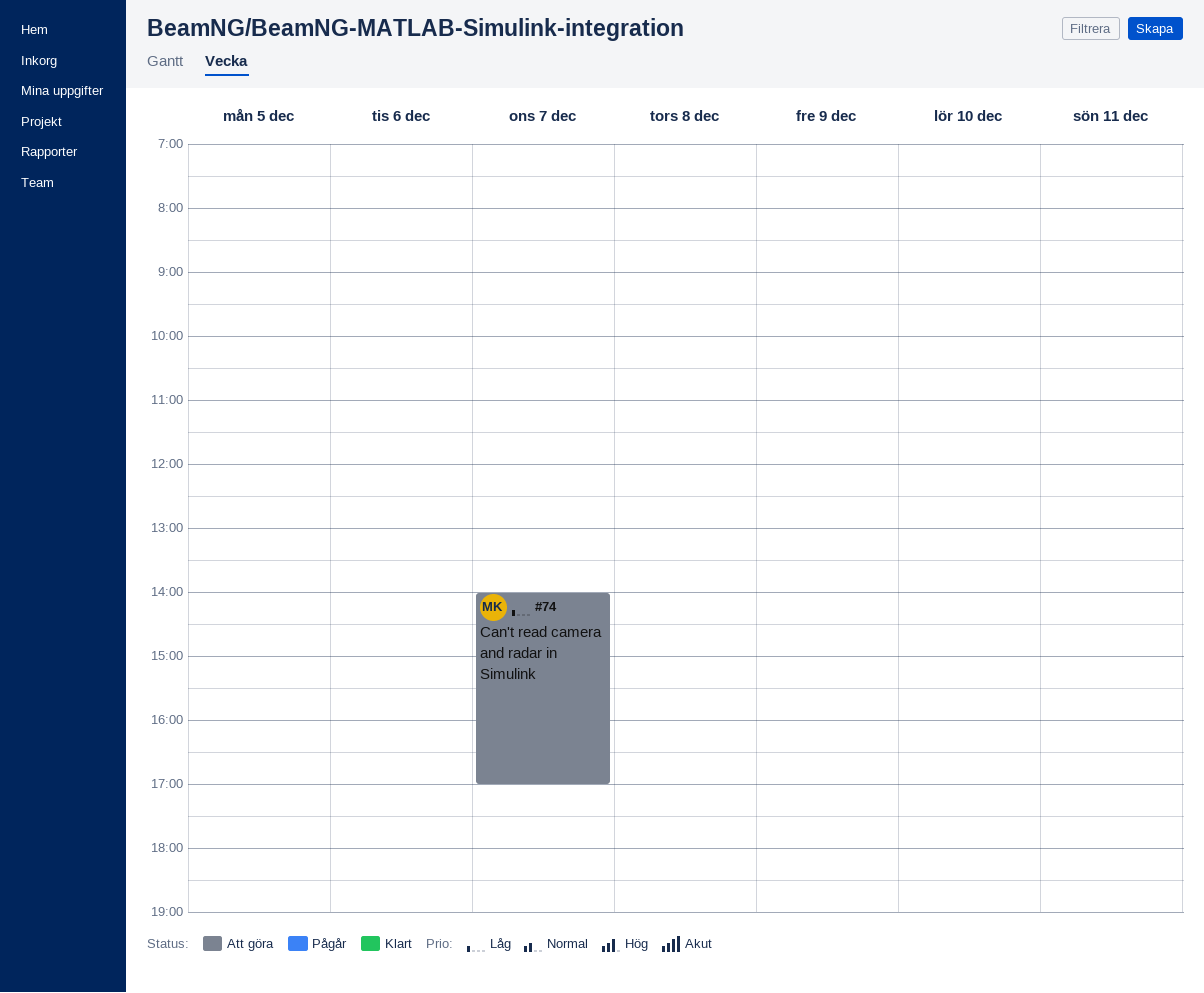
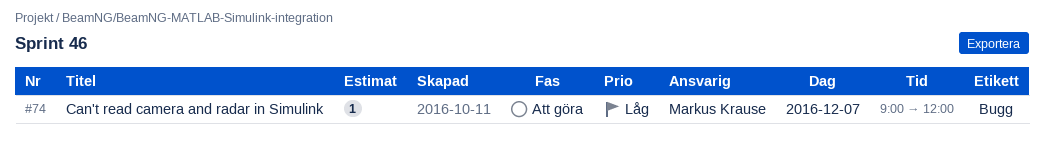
#74, begins: 14:00 -> 09:00
#74, ends: 17:00 -> 12:00

